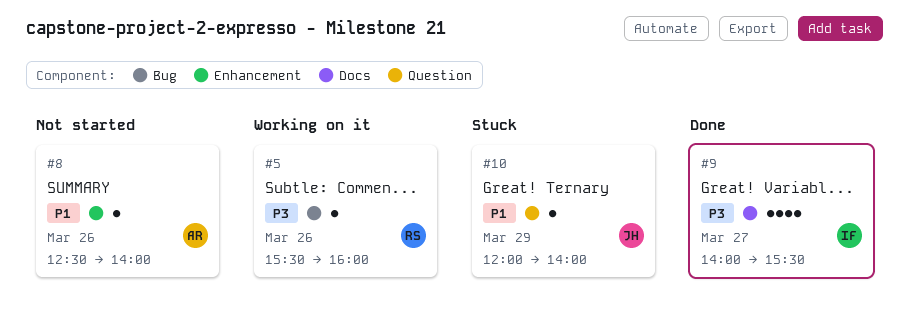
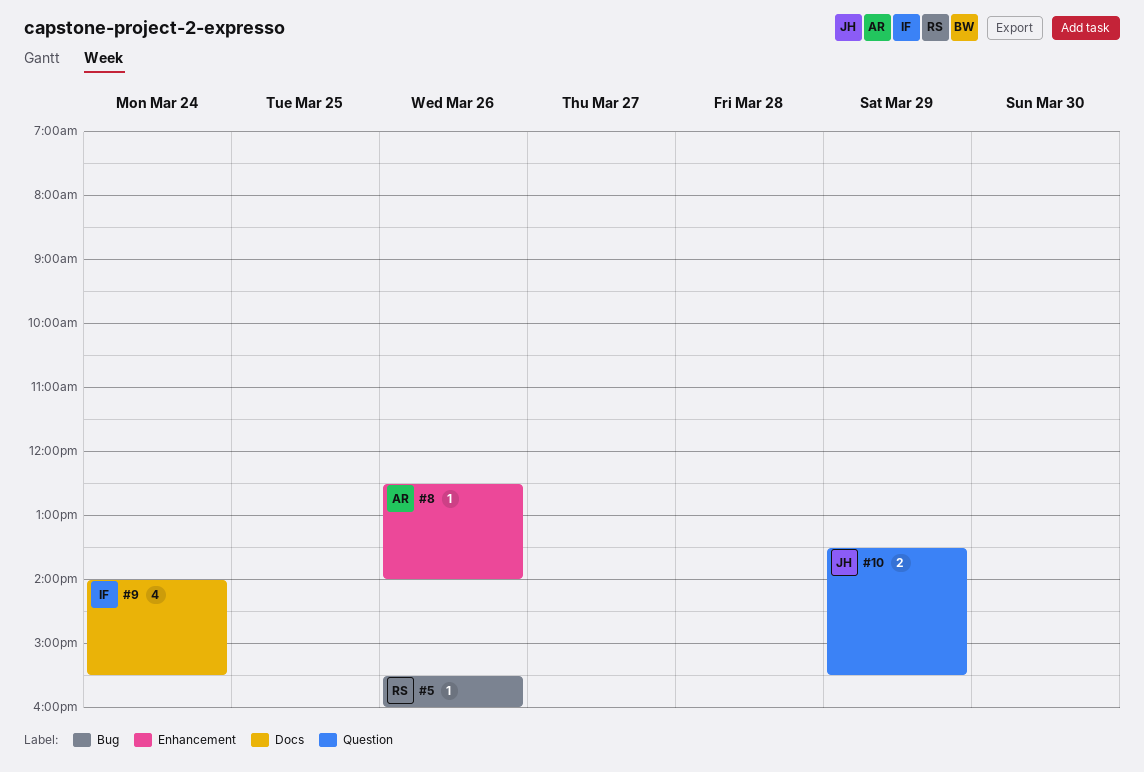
#9, day: Mar 27 -> Mar 24
#10, estimate: 1 -> 2
#10, begins: 12:00 -> 13:30
#10, ends: 14:00 -> 15:30

